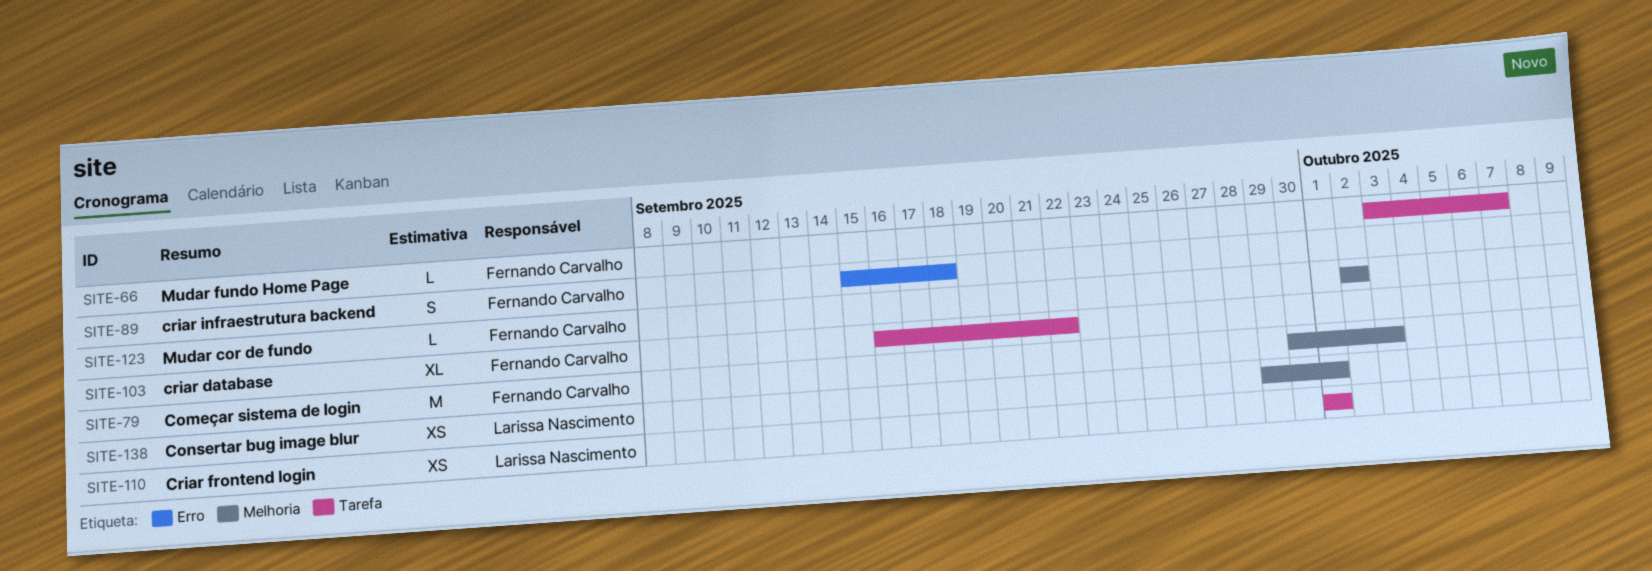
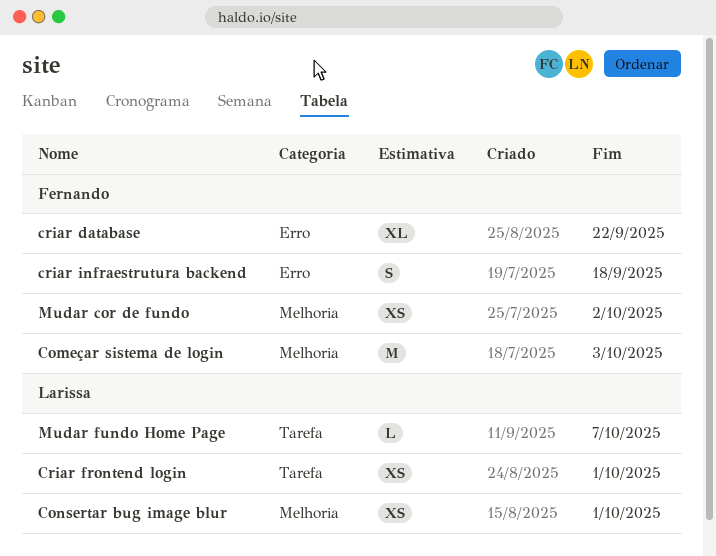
criar database, label: Tarefa -> Erro
Mudar cor de fundo, estimate: L -> XS
Mudar fundo Home Page, owner: Fernando Carvalho -> Larissa Nascimento

